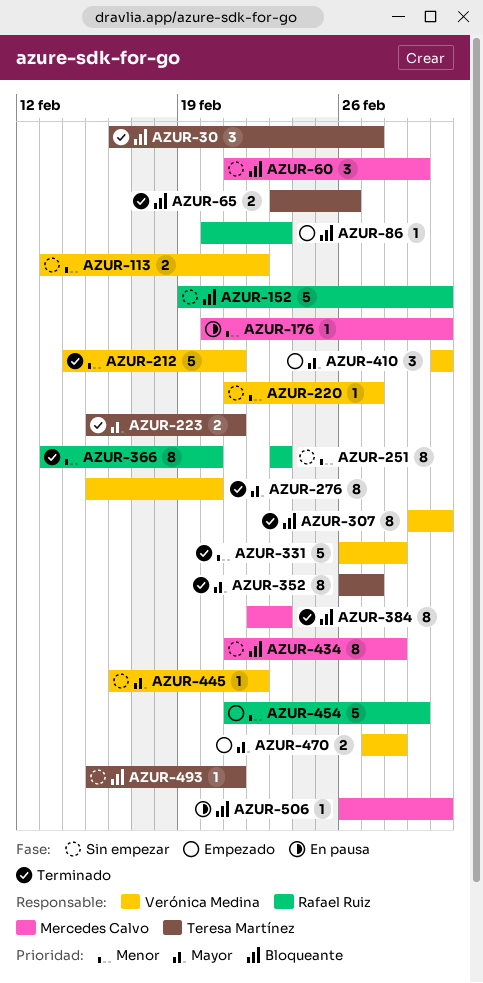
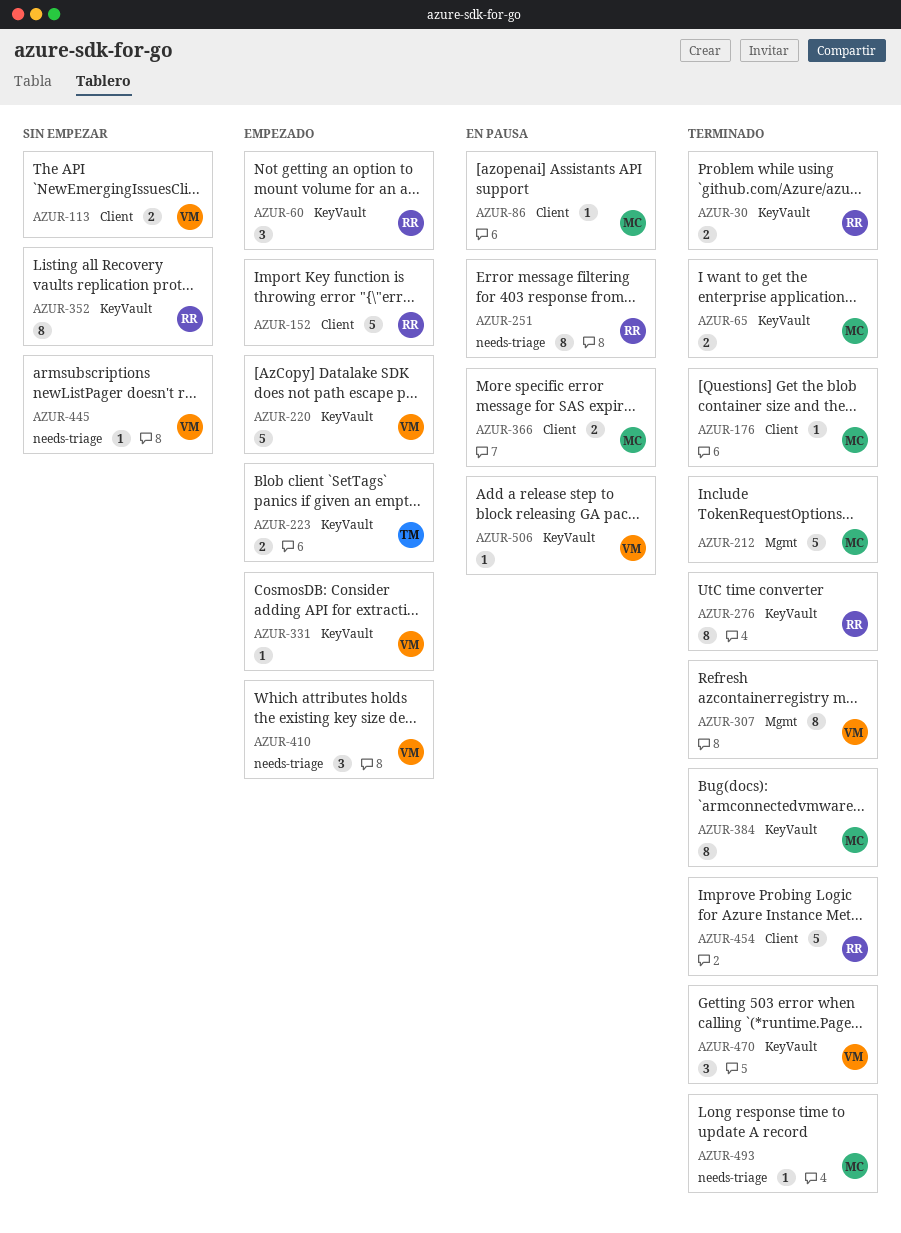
AZUR-30, owner: Teresa Martínez -> Rafael Ruiz
AZUR-30, estimate: 3 -> 2
AZUR-60, status: Sin empezar -> Empezado
AZUR-60, owner: Mercedes Calvo -> Rafael Ruiz
AZUR-65, owner: Teresa Martínez -> Mercedes Calvo
AZUR-86, status: Empezado -> En pausa
AZUR-86, owner: Rafael Ruiz -> Mercedes Calvo
AZUR-152, status: Sin empezar -> Empezado
AZUR-176, status: En pausa -> Terminado
AZUR-212, owner: Verónica Medina -> Mercedes Calvo
AZUR-220, status: Sin empezar -> Empezado
AZUR-220, estimate: 1 -> 5
AZUR-223, status: Terminado -> Empezado
AZUR-251, status: Sin empezar -> En pausa
AZUR-276, owner: Verónica Medina -> Rafael Ruiz
AZUR-331, status: Terminado -> Empezado
AZUR-331, estimate: 5 -> 1
AZUR-352, status: Terminado -> Sin empezar
AZUR-352, owner: Teresa Martínez -> Rafael Ruiz
AZUR-366, status: Terminado -> En pausa
AZUR-366, owner: Rafael Ruiz -> Mercedes Calvo
AZUR-366, estimate: 8 -> 2
AZUR-434: present -> none
AZUR-454, status: Empezado -> Terminado
AZUR-470, status: Empezado -> Terminado
AZUR-470, estimate: 2 -> 3
AZUR-493, status: Sin empezar -> Terminado
AZUR-493, owner: Teresa Martínez -> Mercedes Calvo
AZUR-506, owner: Mercedes Calvo -> Verónica Medina

